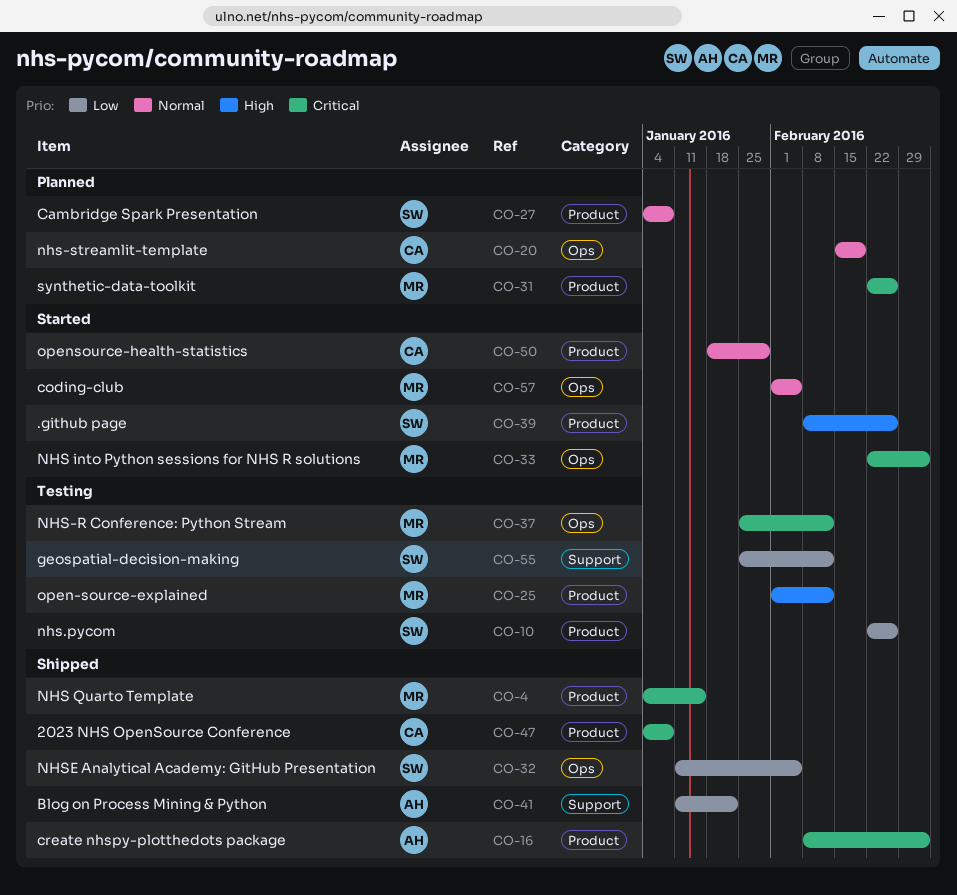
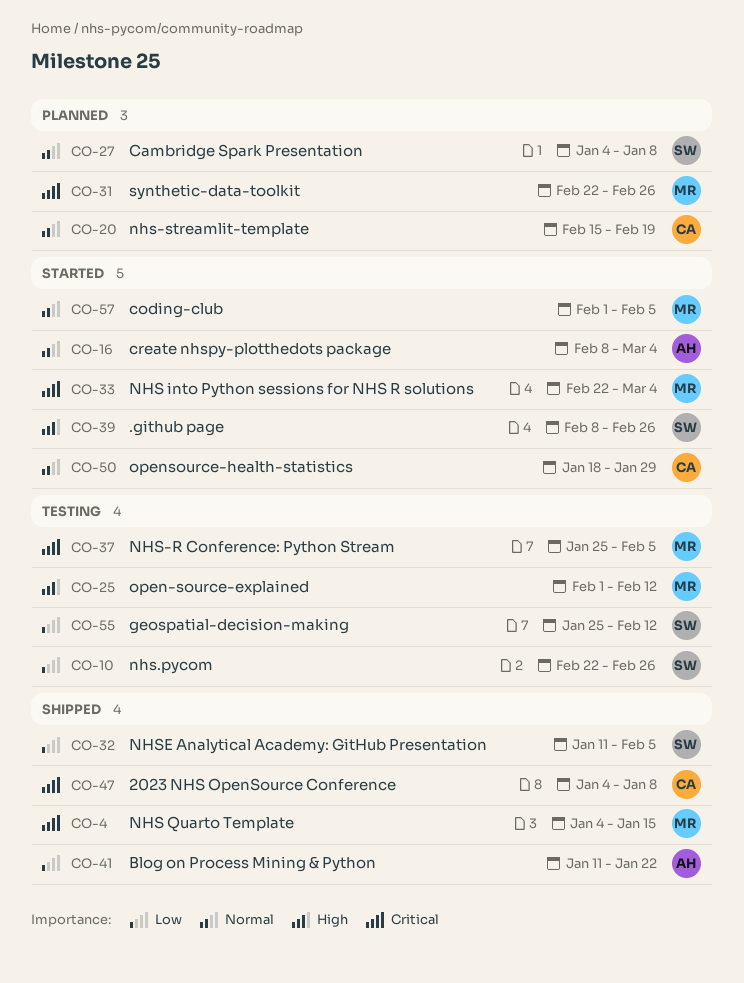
CO-16, status: Shipped -> Started
CO-16, priority: Critical -> Normal
CO-37, due: Feb 12 -> Feb 5

